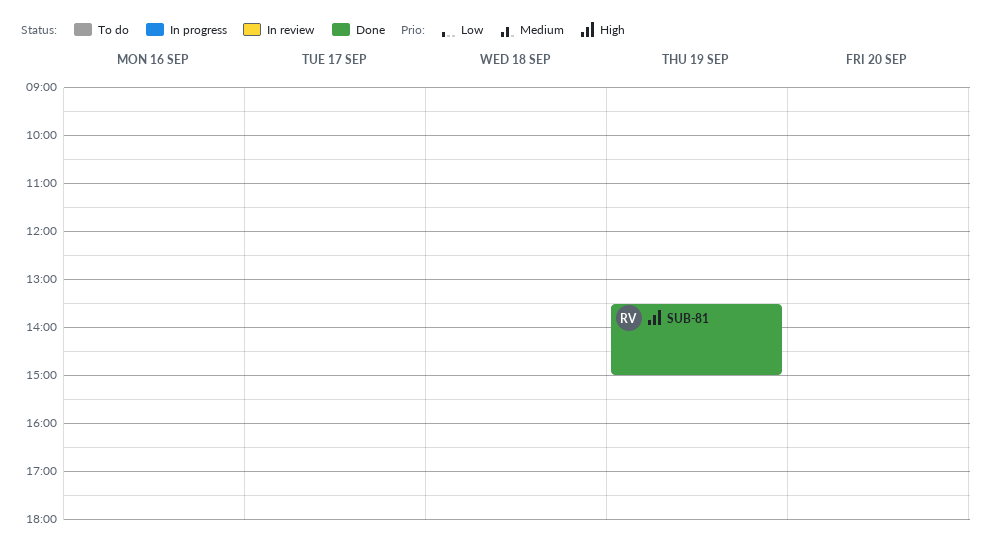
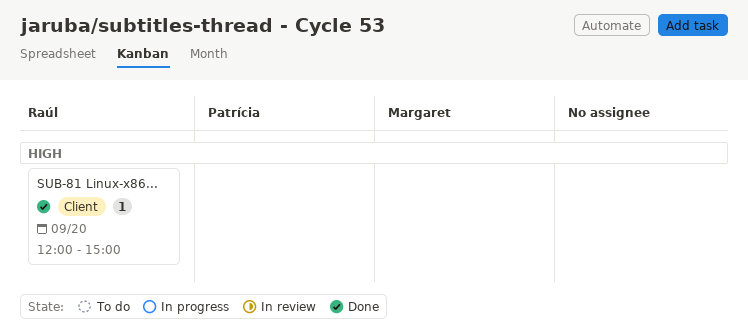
SUB-81, day: Sep 19 -> Sep 20
SUB-81, begins: 13:30 -> 12:00

